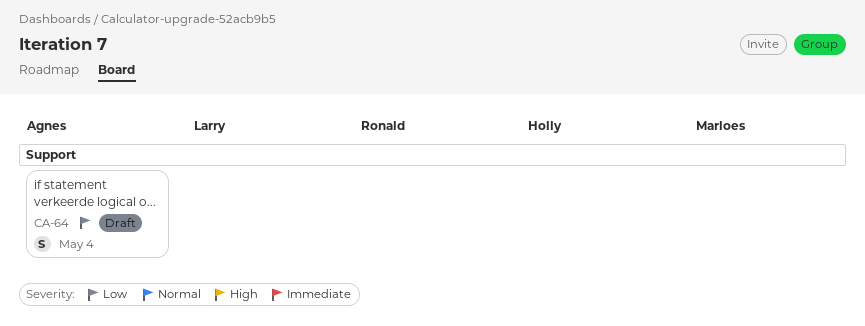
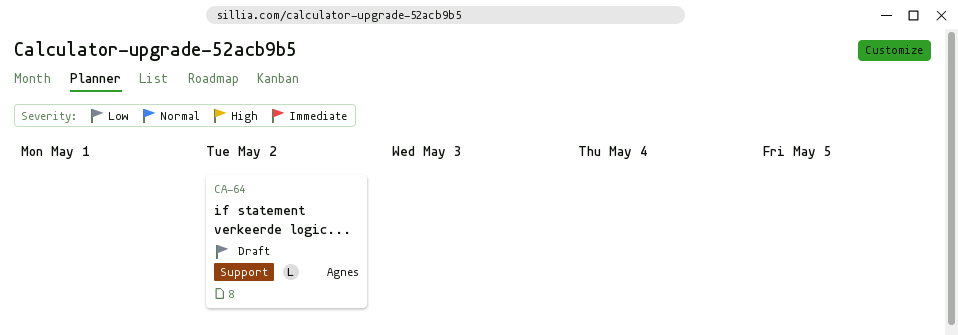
CA-64, estimate: S -> L
CA-64, due: May 4 -> May 2

